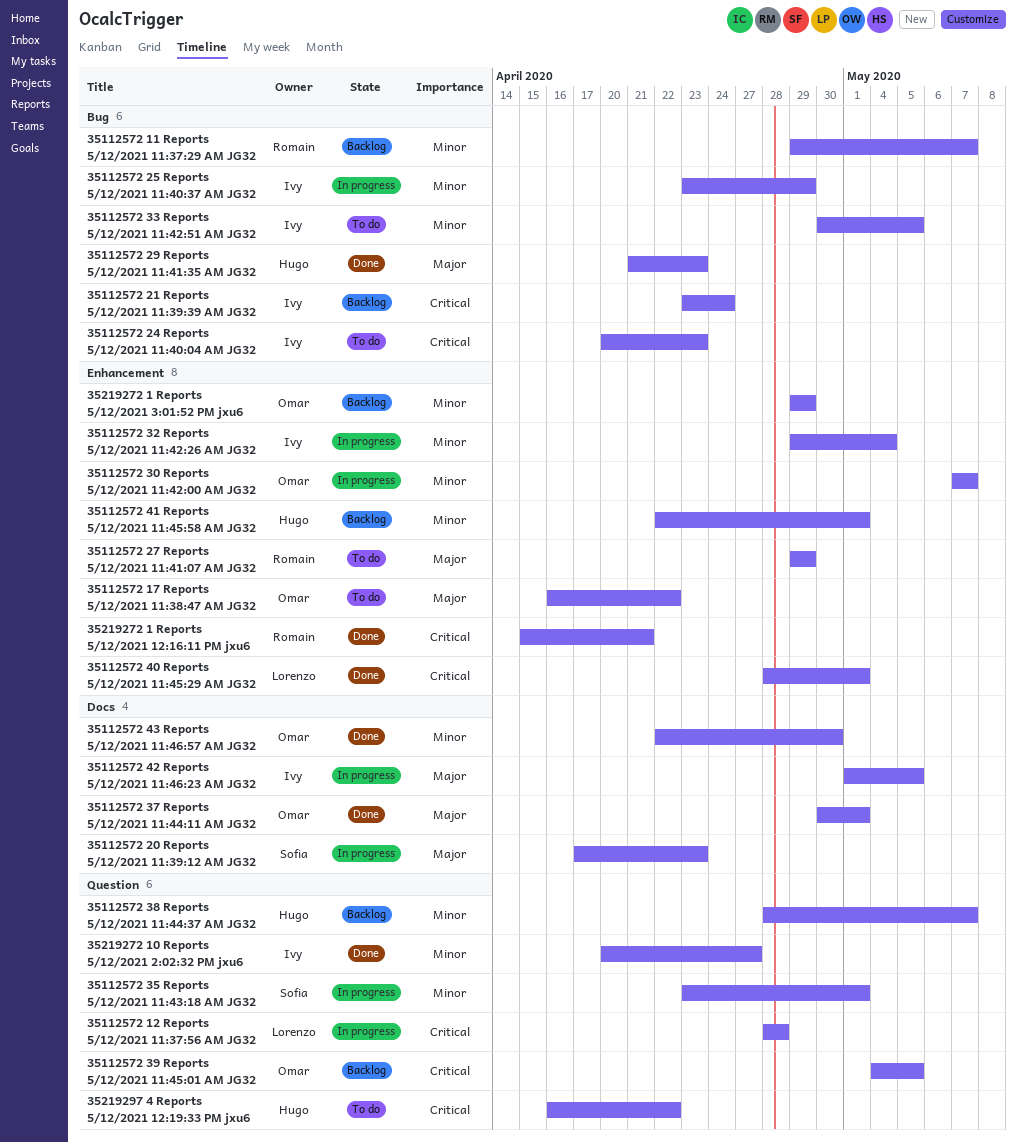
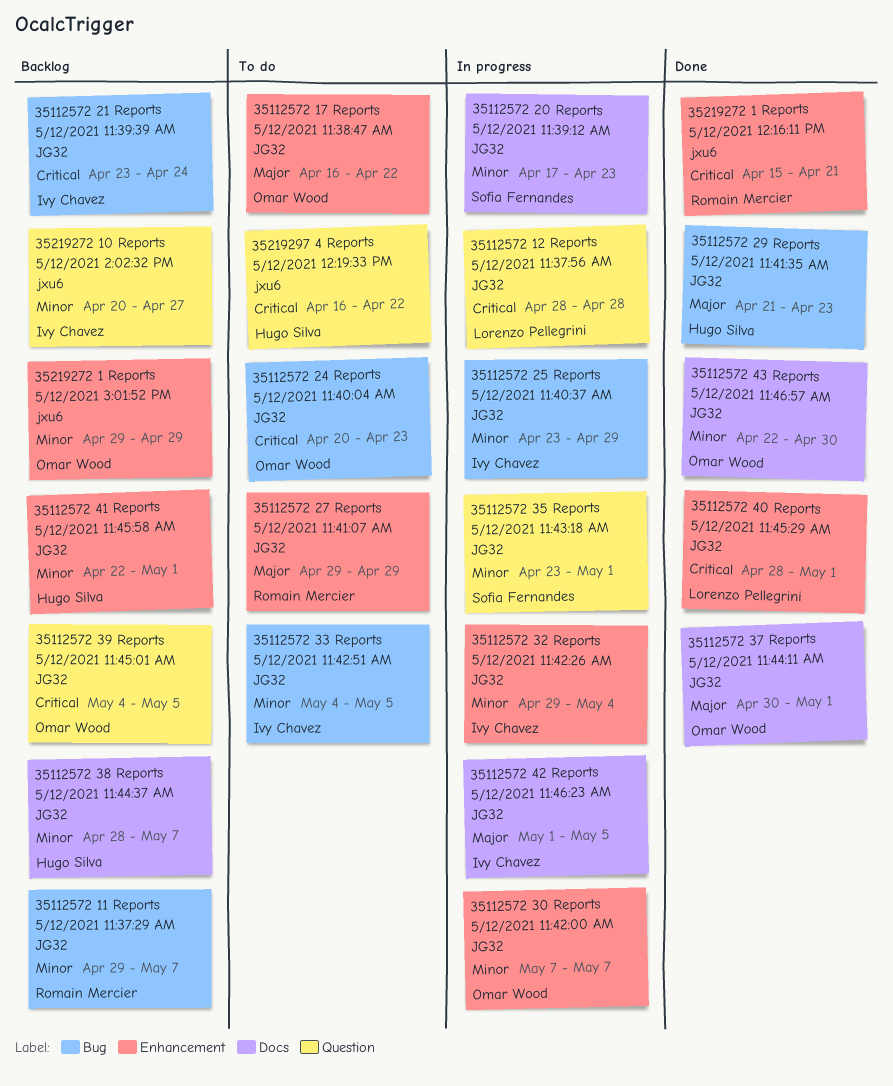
35112572 20 Reports 5/12/2021 11:39:12 AM JG32, priority: Major -> Minor
35112572 24 Reports 5/12/2021 11:40:04 AM JG32, owner: Ivy Chavez -> Omar Wood
35112572 33 Reports 5/12/2021 11:42:51 AM JG32, start: Apr 30 -> May 4
35112572 38 Reports 5/12/2021 11:44:37 AM JG32, label: Question -> Docs
35219272 10 Reports 5/12/2021 2:02:32 PM jxu6, status: Done -> Backlog

